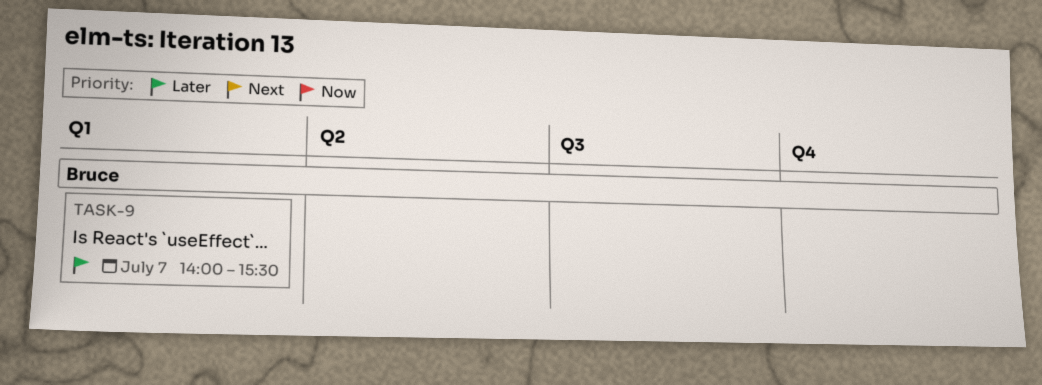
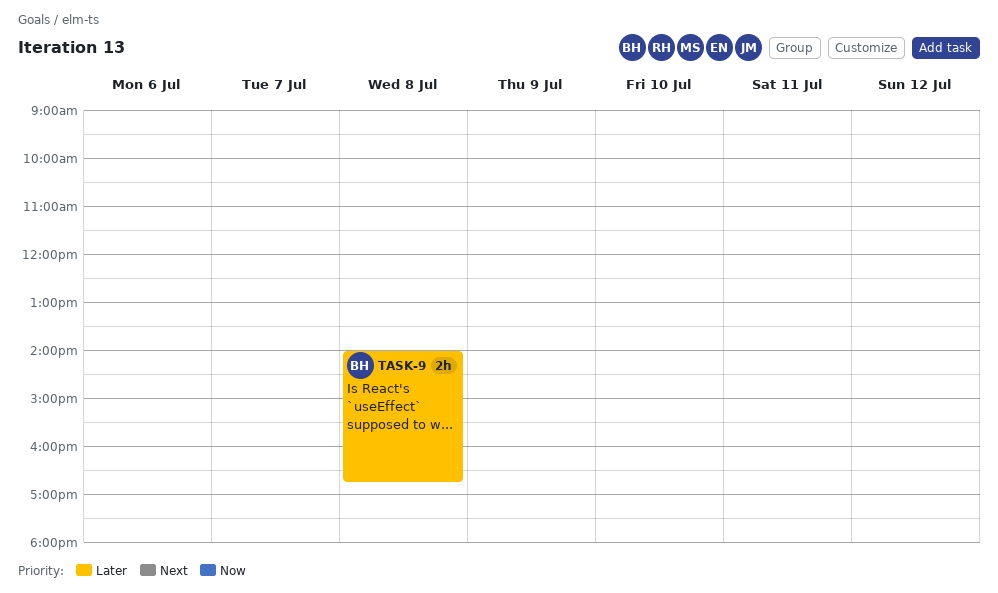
TASK-9, day: Jul 7 -> Jul 8
TASK-9, ends: 15:30 -> 16:45

